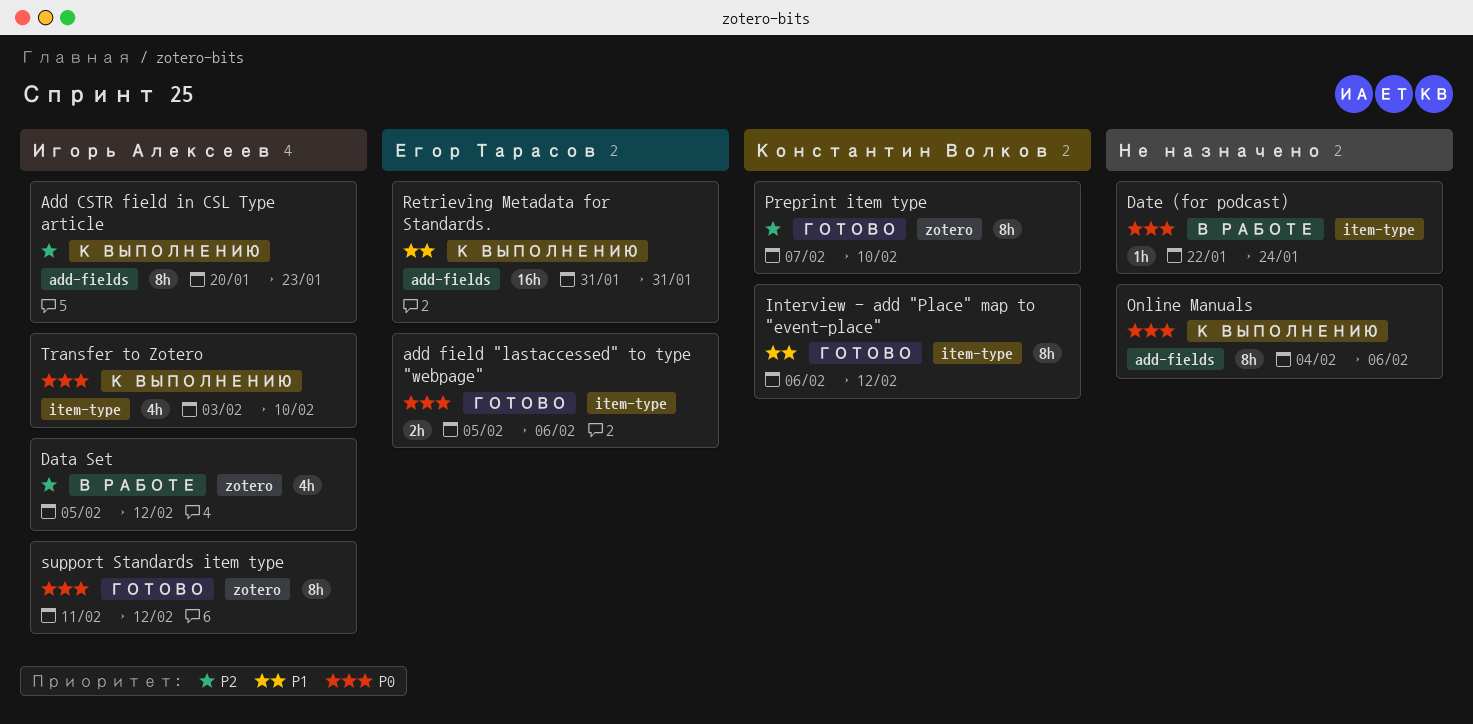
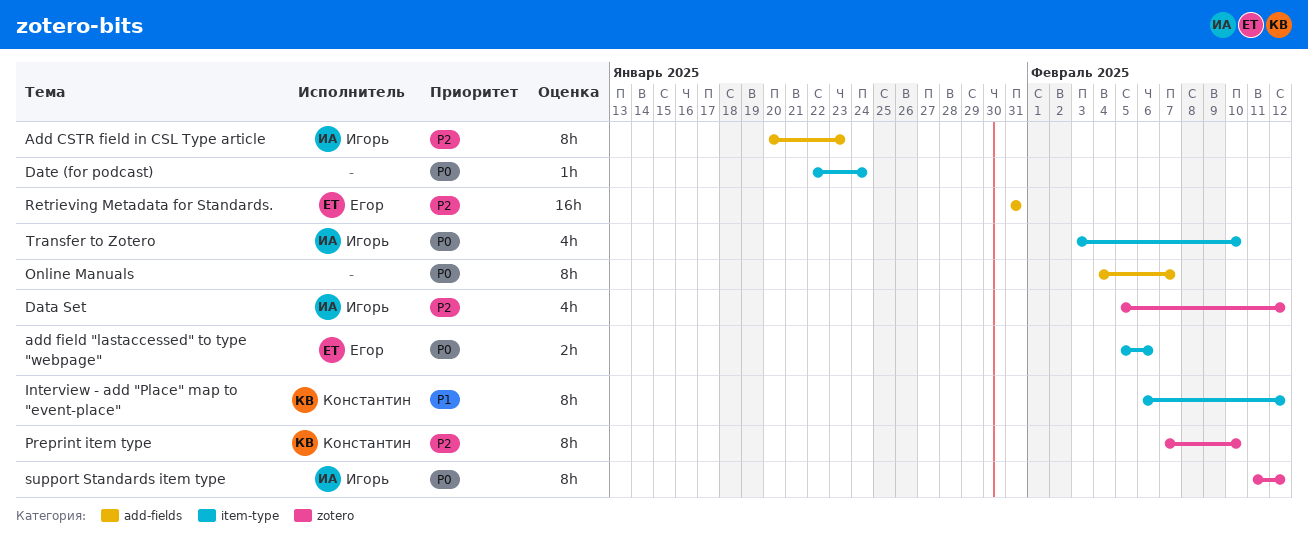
Online Manuals, due: Feb 6 -> Feb 7
Retrieving Metadata for Standards., priority: P1 -> P2

